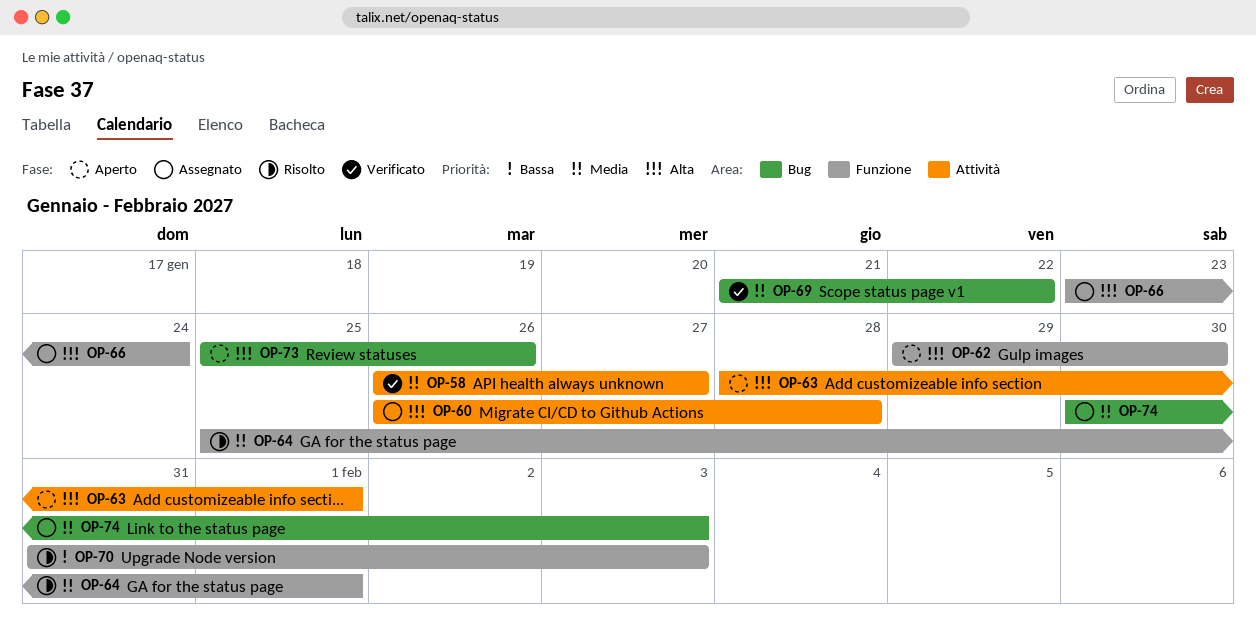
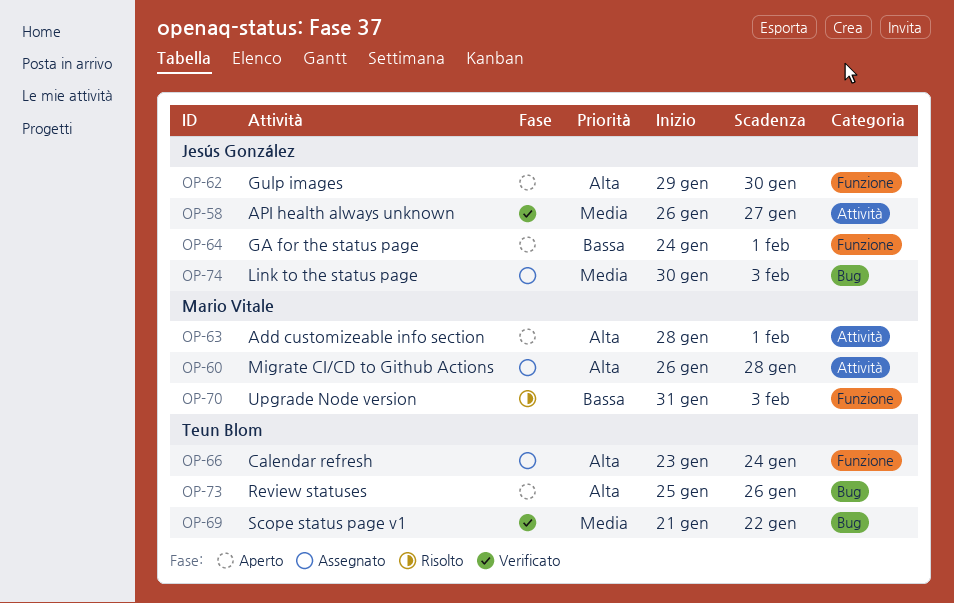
OP-64, status: Risolto -> Aperto
OP-64, priority: Media -> Bassa
OP-64, start: Jan 25 -> Jan 24

